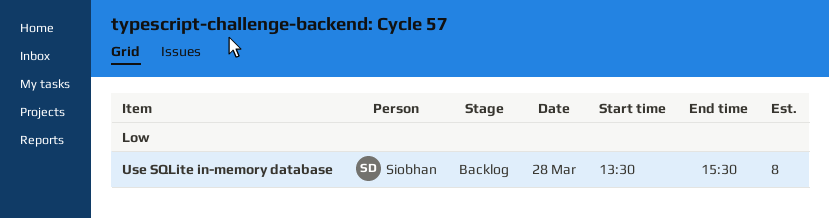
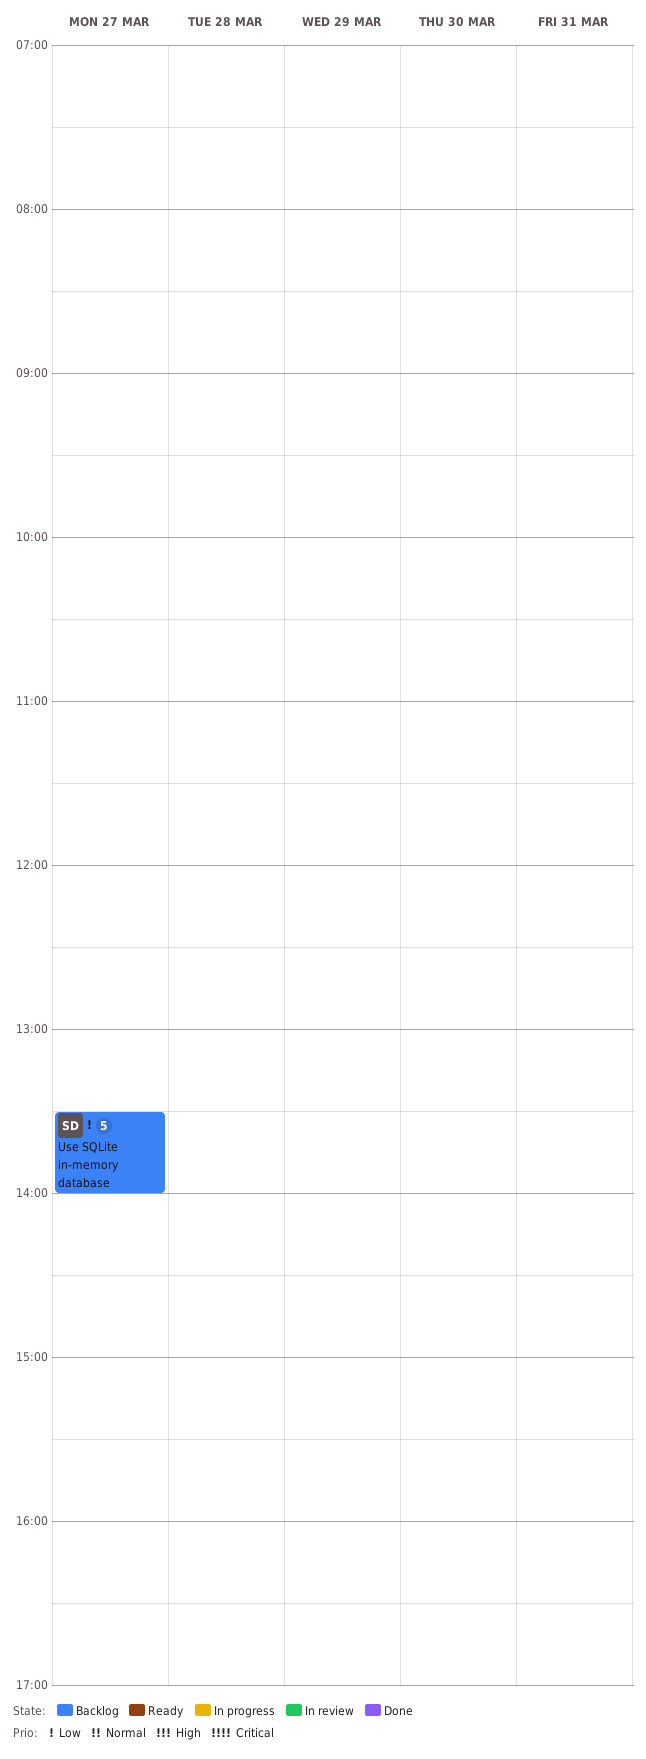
Use SQLite in-memory database, estimate: 8 -> 5
Use SQLite in-memory database, day: Mar 28 -> Mar 27
Use SQLite in-memory database, ends: 15:30 -> 14:00

